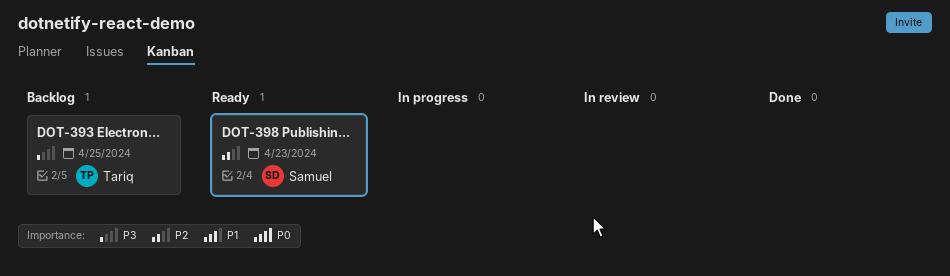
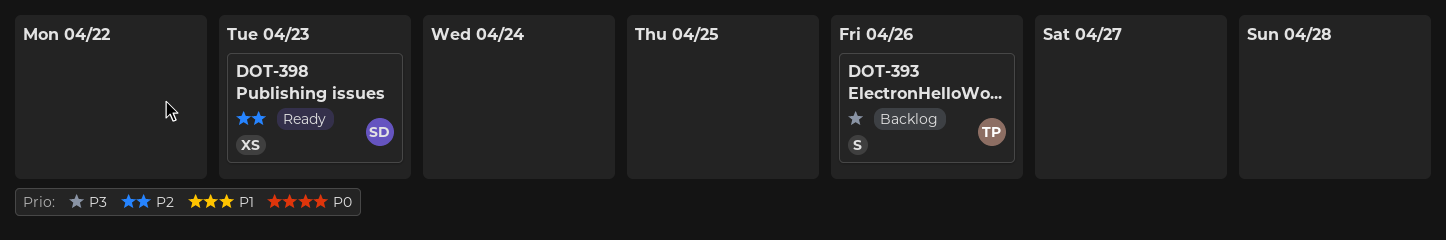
DOT-393, due: Apr 25 -> Apr 26

